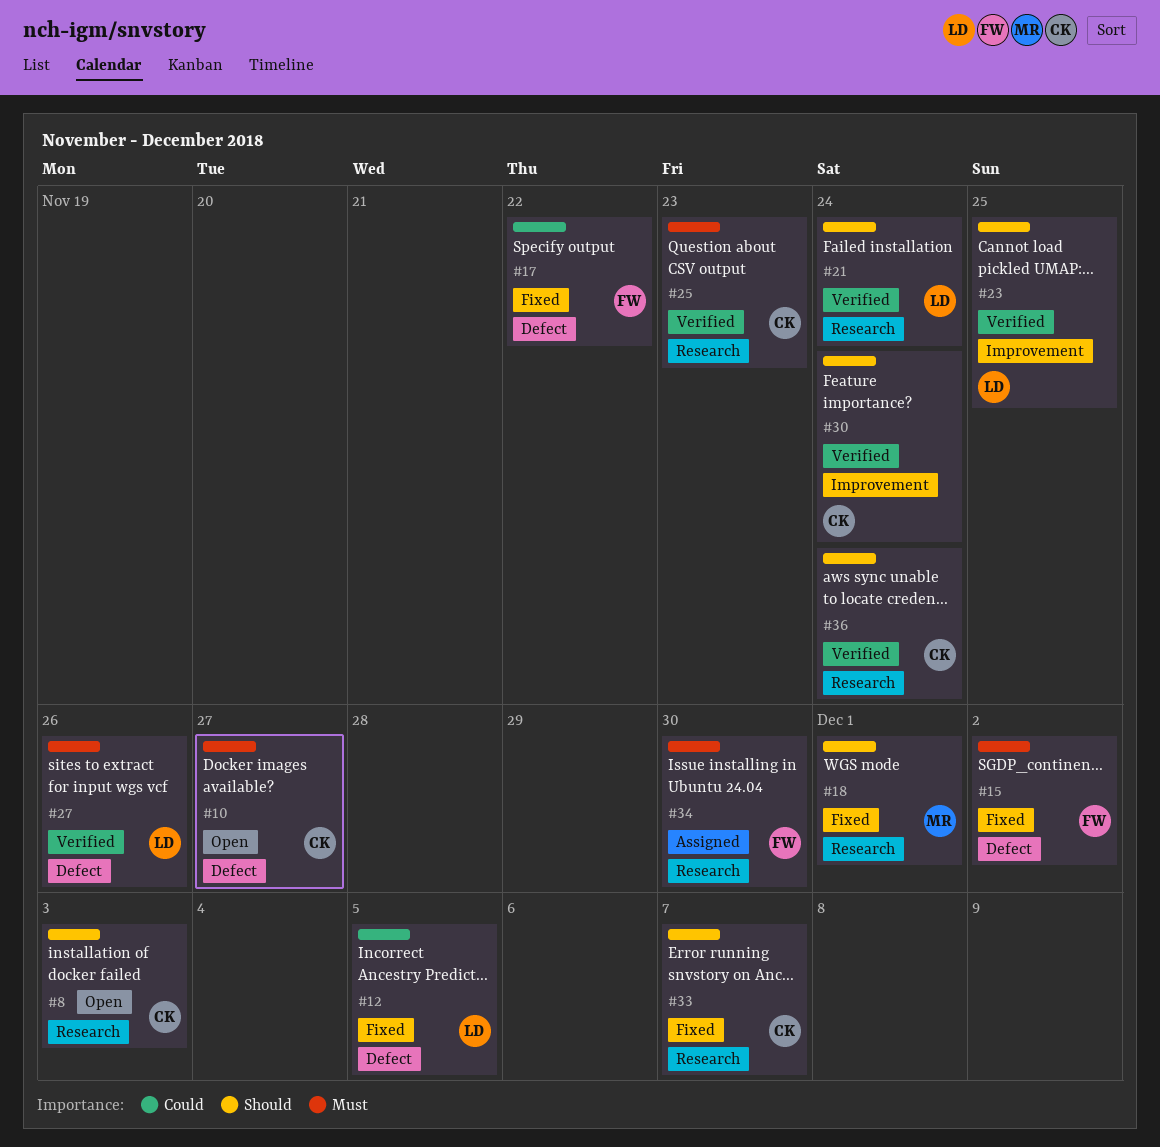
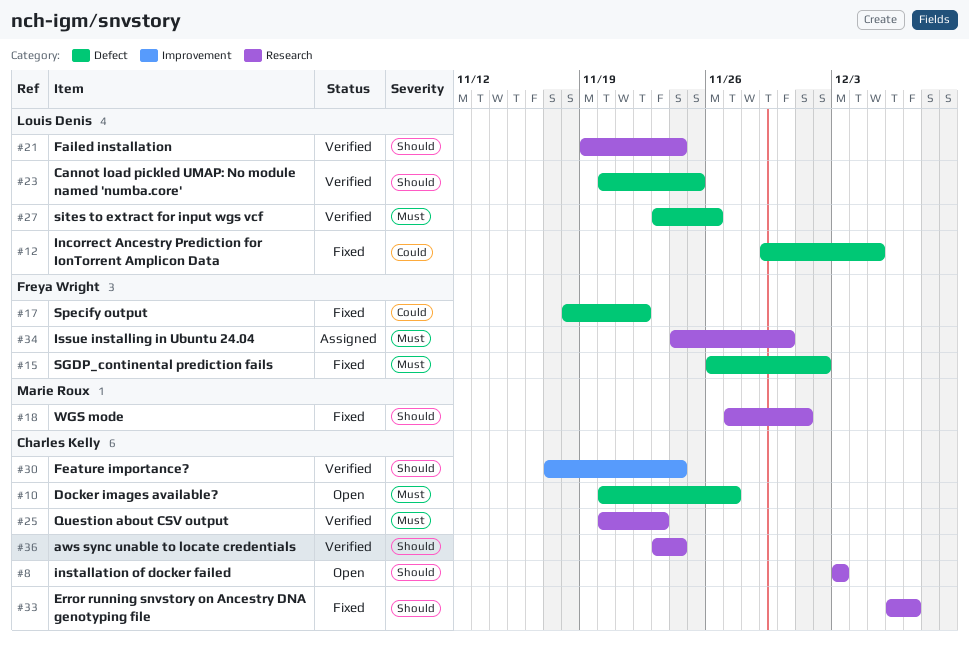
#23, label: Improvement -> Defect

